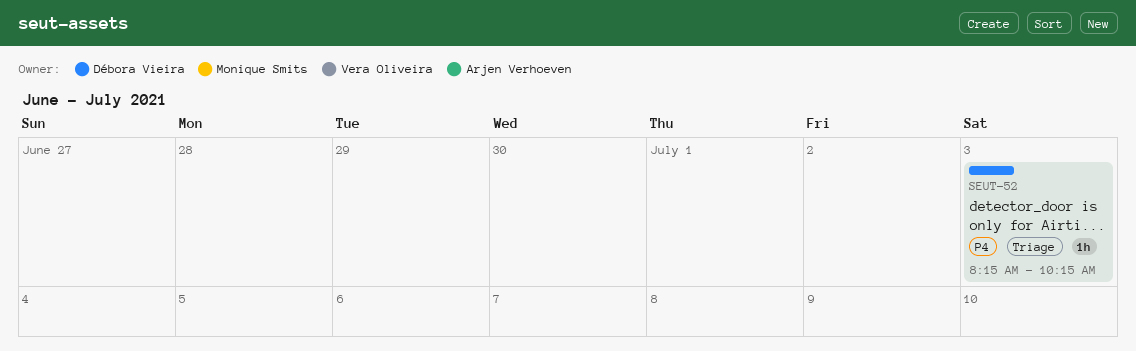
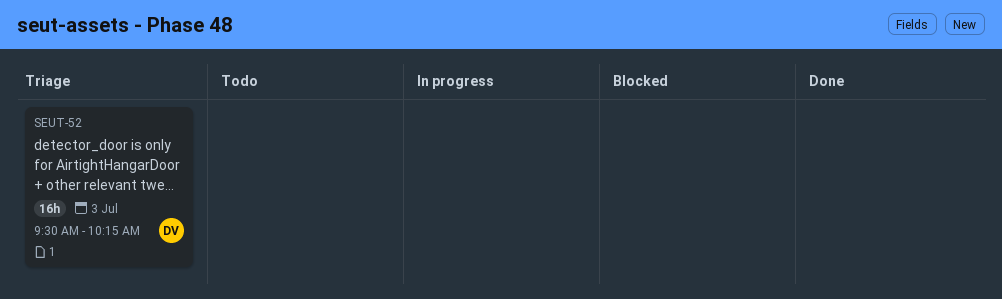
SEUT-52, estimate: 1h -> 16h
SEUT-52, begins: 08:15 -> 09:30

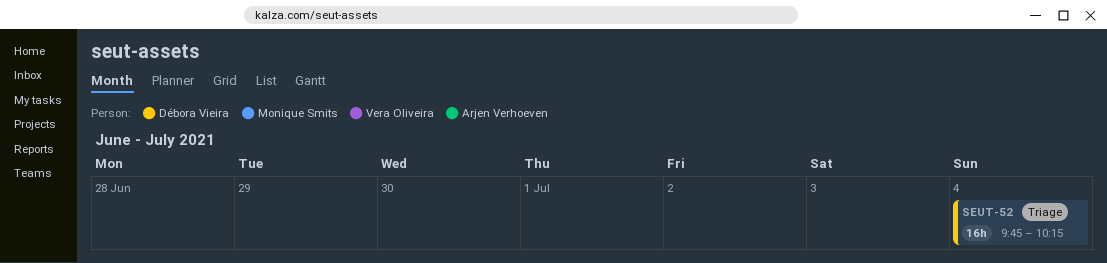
SEUT-52, day: Jul 3 -> Jul 4
SEUT-52, begins: 09:30 -> 09:45

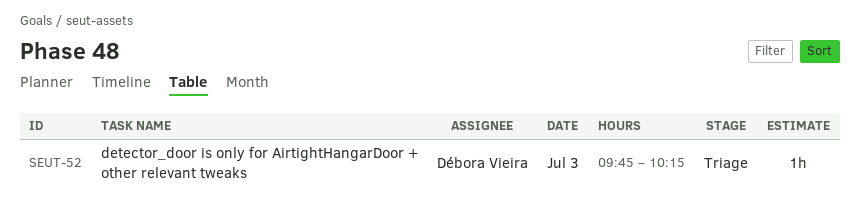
SEUT-52, estimate: 16h -> 1h
SEUT-52, day: Jul 4 -> Jul 3

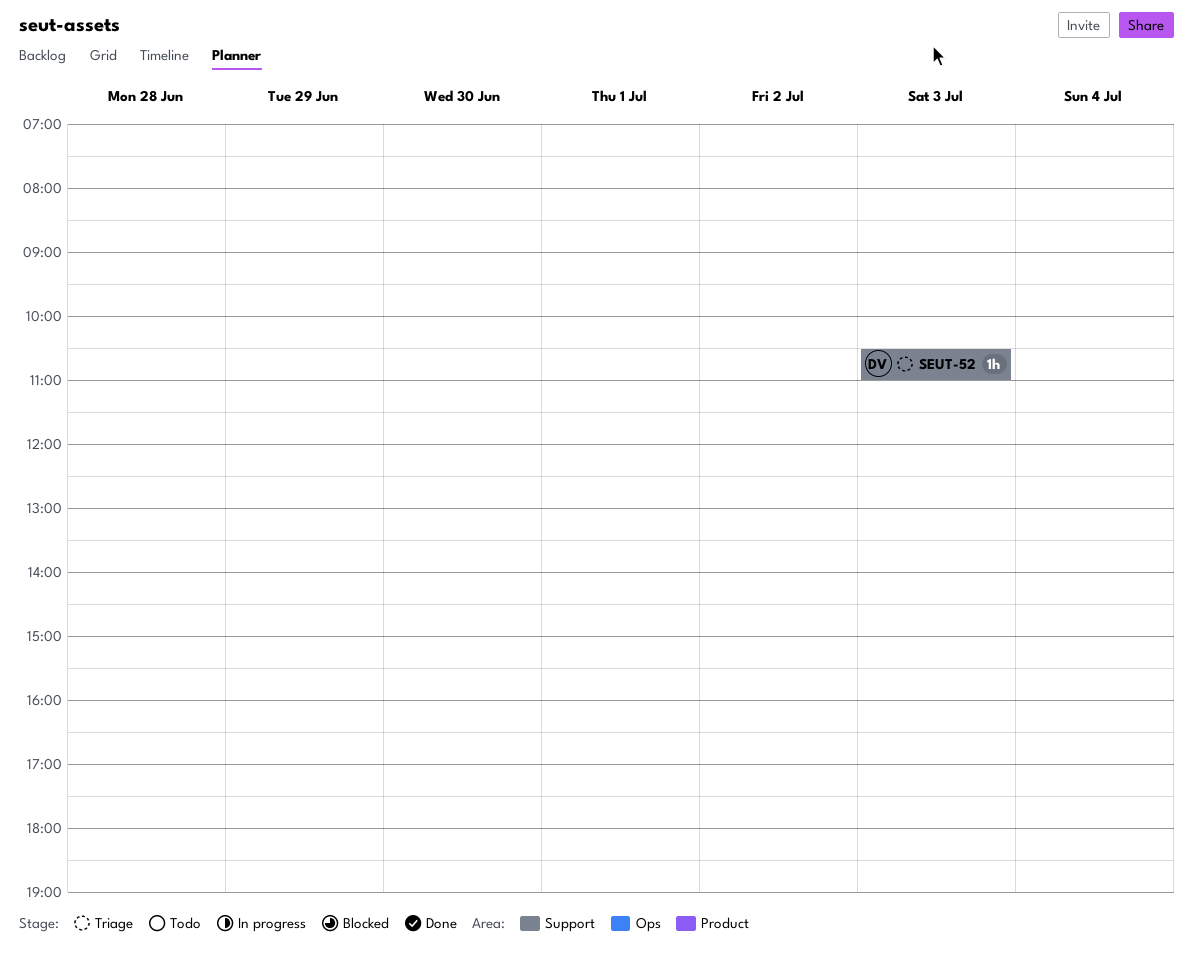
SEUT-52, begins: 09:45 -> 10:30
SEUT-52, ends: 10:15 -> 11:00

